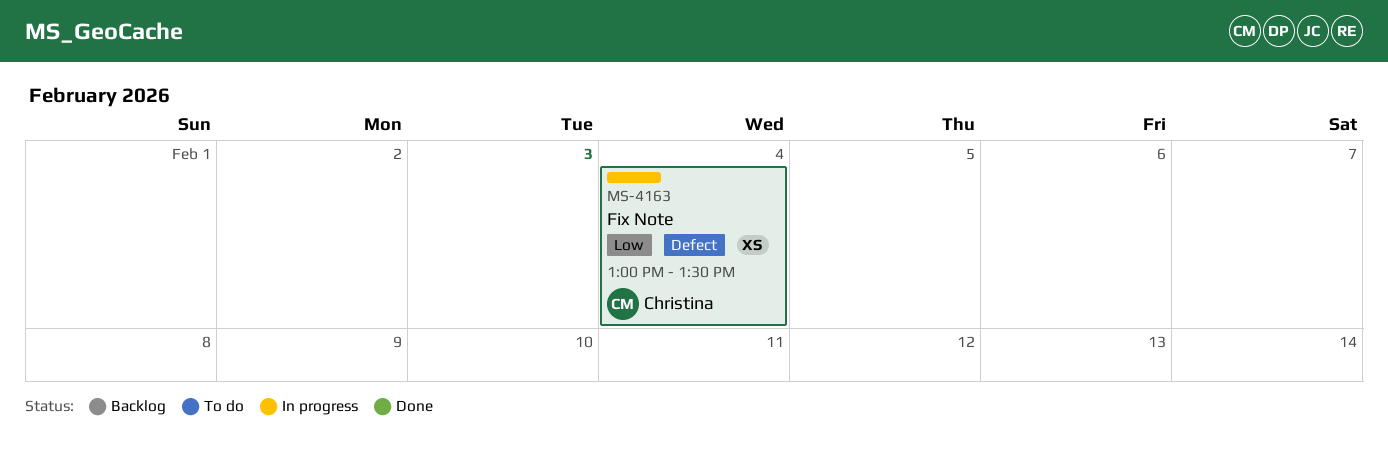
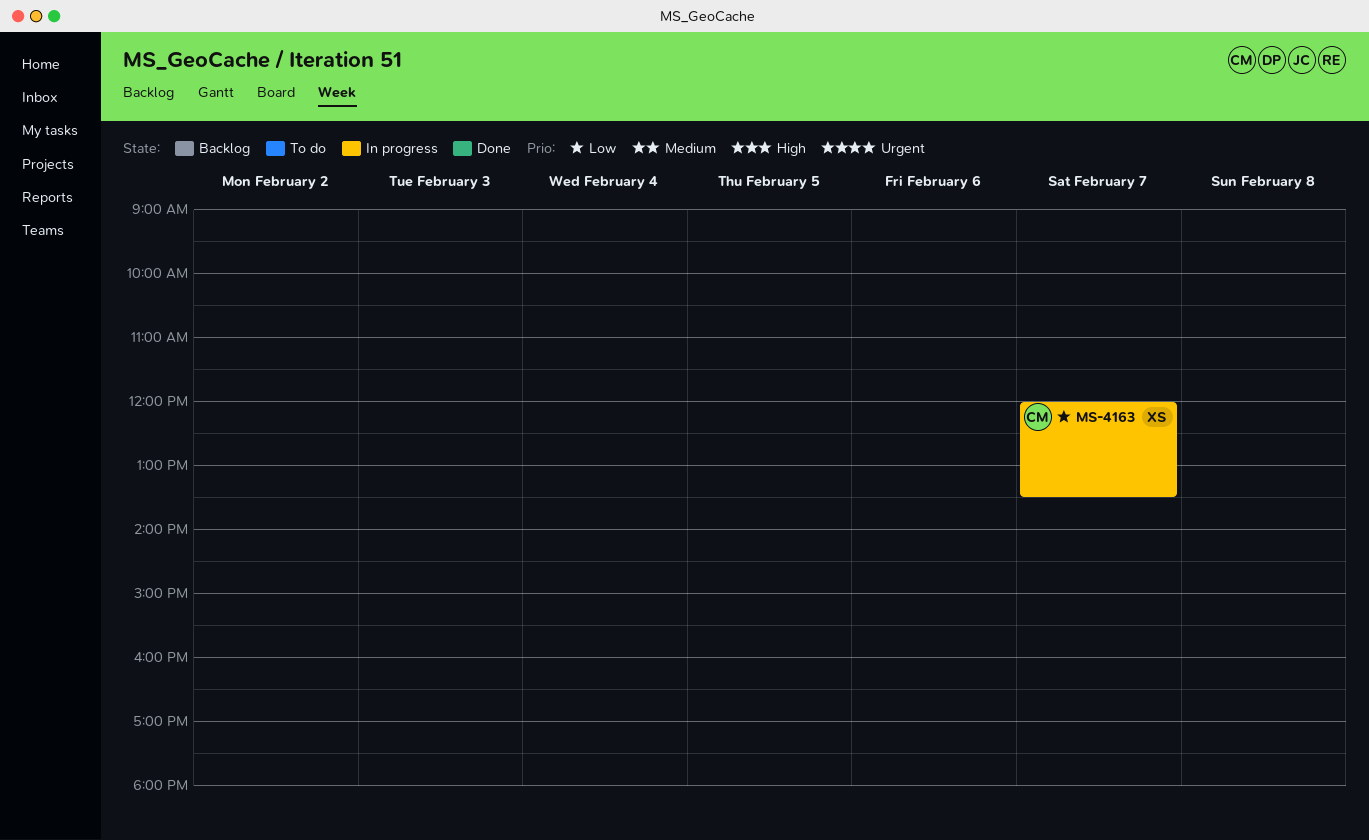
MS-4163, day: Feb 4 -> Feb 7
MS-4163, begins: 13:00 -> 12:00

